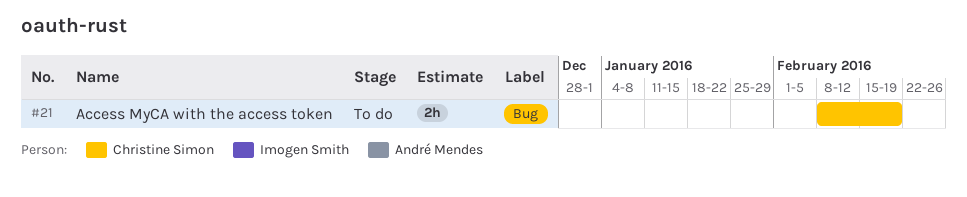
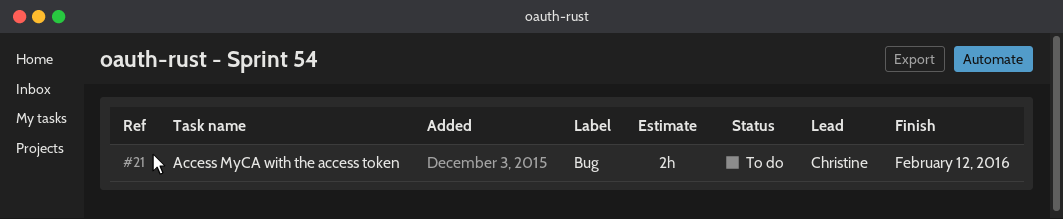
#21, due: Feb 19 -> Feb 12

